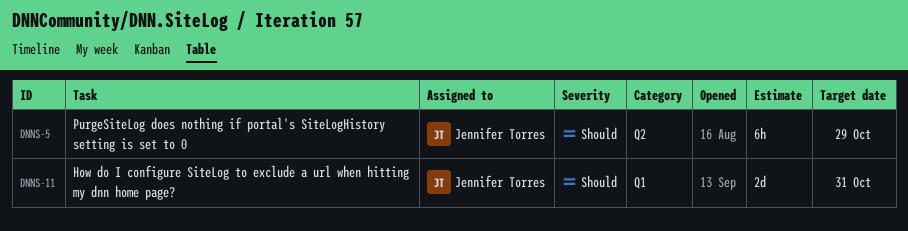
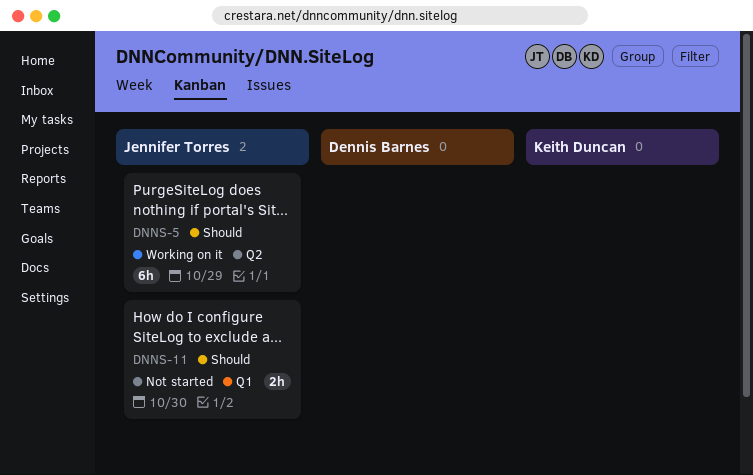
DNNS-11, estimate: 2d -> 2h
DNNS-11, due: Oct 31 -> Oct 30

